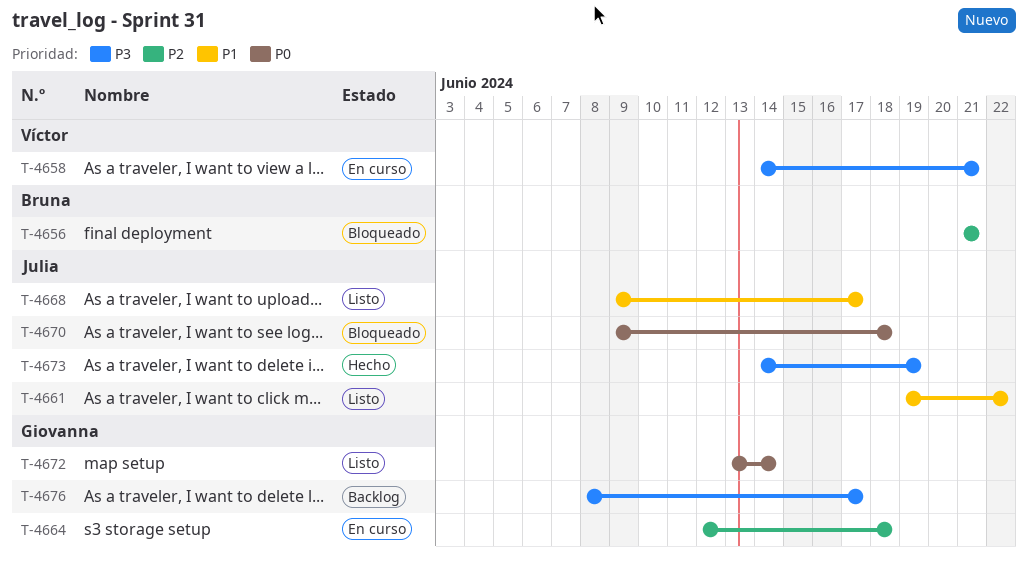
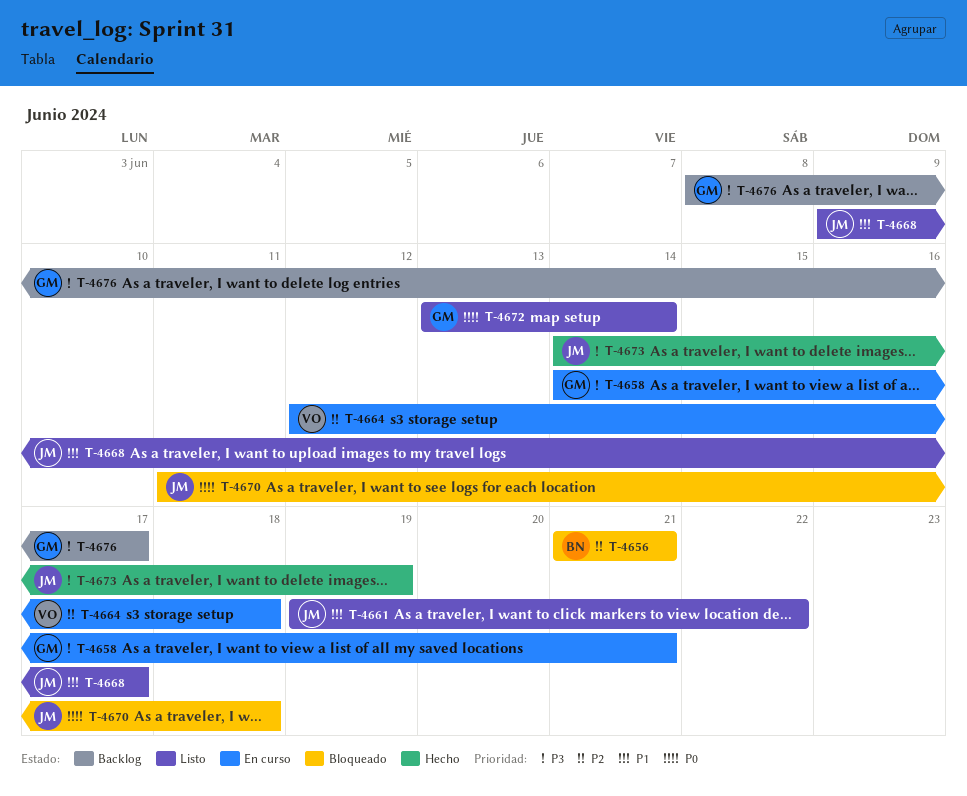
T-4658, owner: Víctor -> Giovanna
T-4664, owner: Giovanna -> Víctor
T-4670, start: Jun 9 -> Jun 11

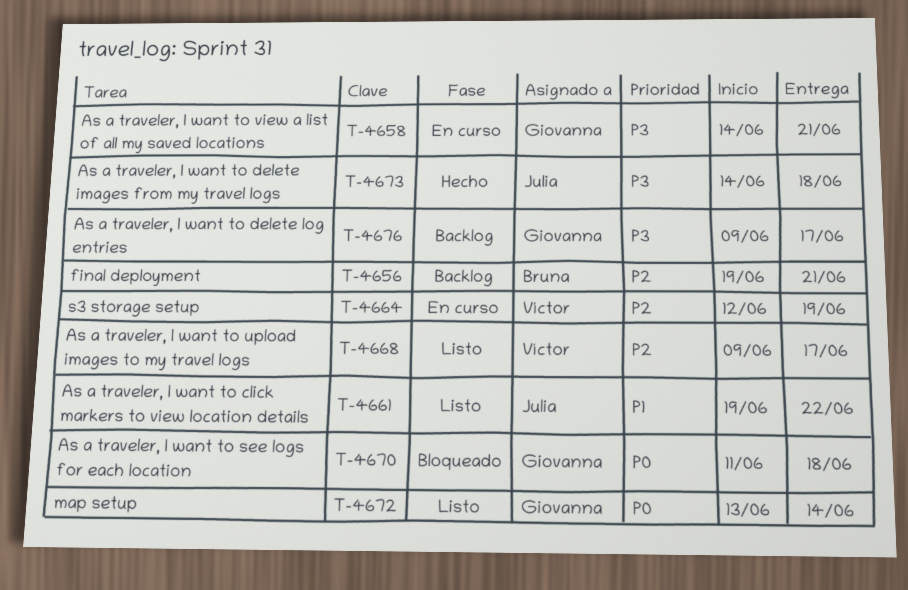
T-4656, status: Bloqueado -> Backlog
T-4656, start: Jun 21 -> Jun 19
T-4664, due: Jun 18 -> Jun 19
T-4668, owner: Julia -> Víctor
T-4668, priority: P1 -> P2
T-4670, owner: Julia -> Giovanna
T-4673, due: Jun 19 -> Jun 18
T-4676, start: Jun 8 -> Jun 9

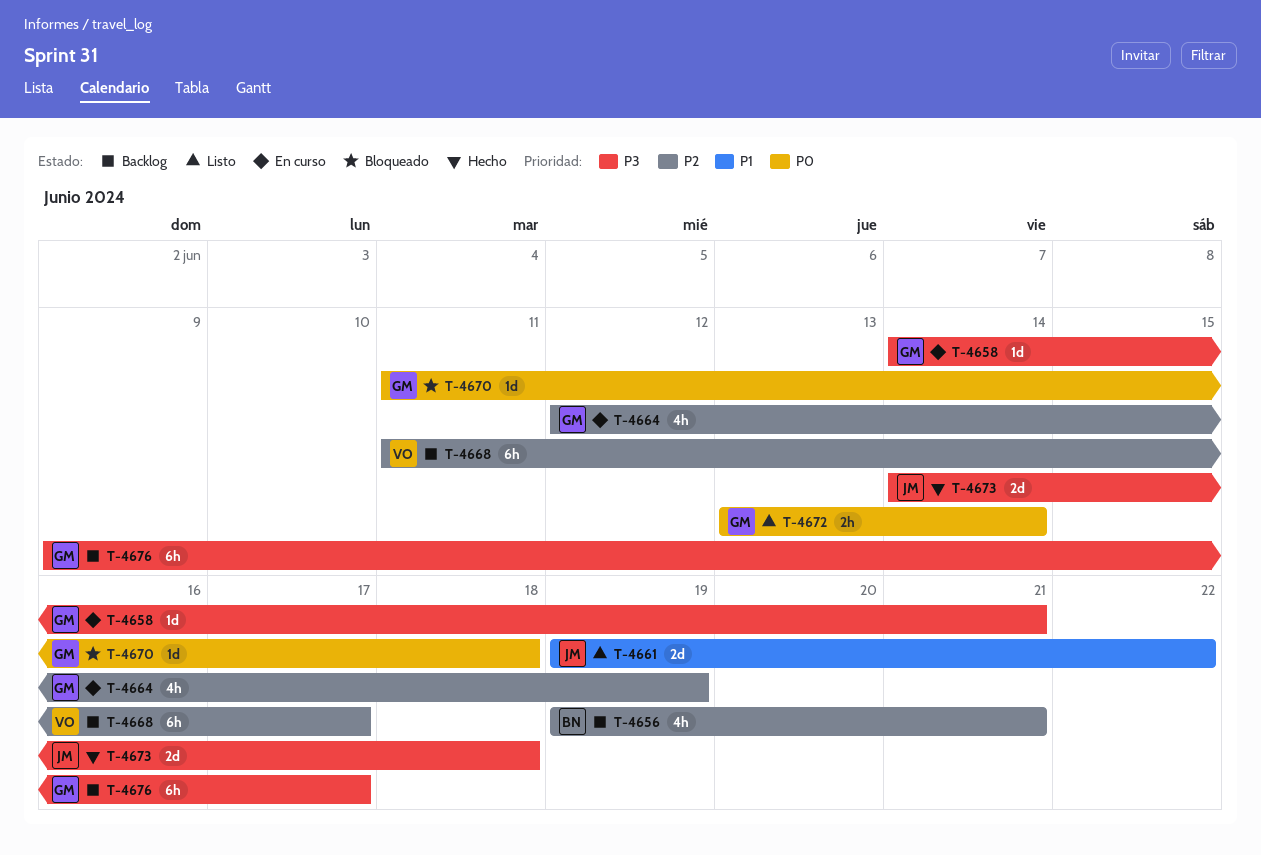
T-4664, owner: Víctor -> Giovanna
T-4668, status: Listo -> Backlog
T-4668, start: Jun 9 -> Jun 11

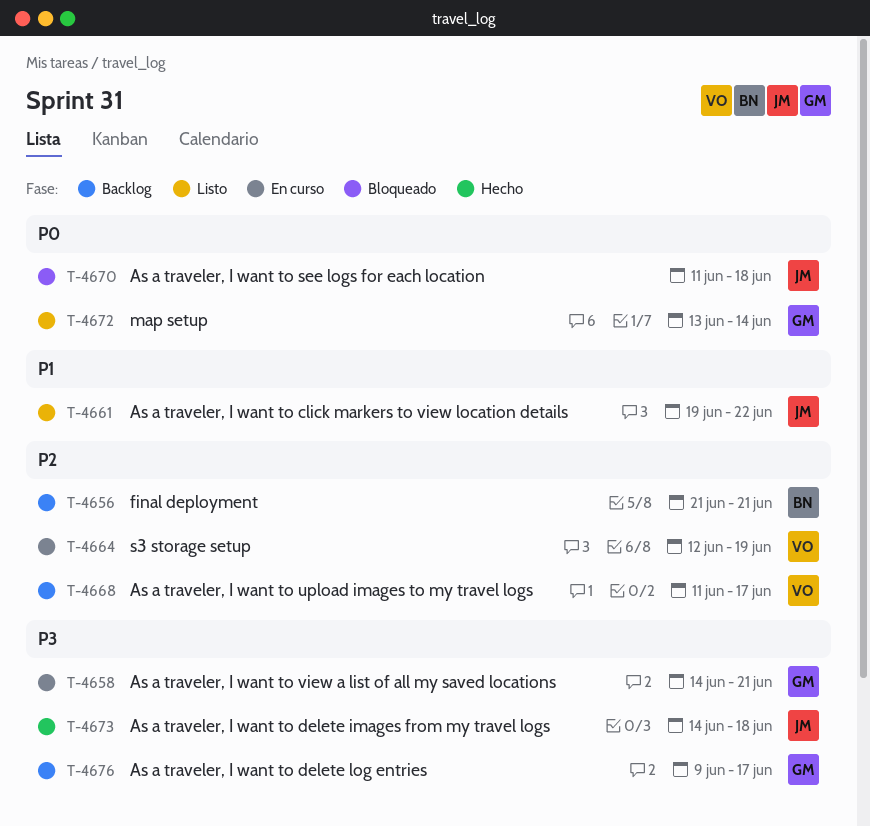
T-4656, start: Jun 19 -> Jun 21
T-4664, owner: GM -> VO
T-4670, owner: GM -> JM

